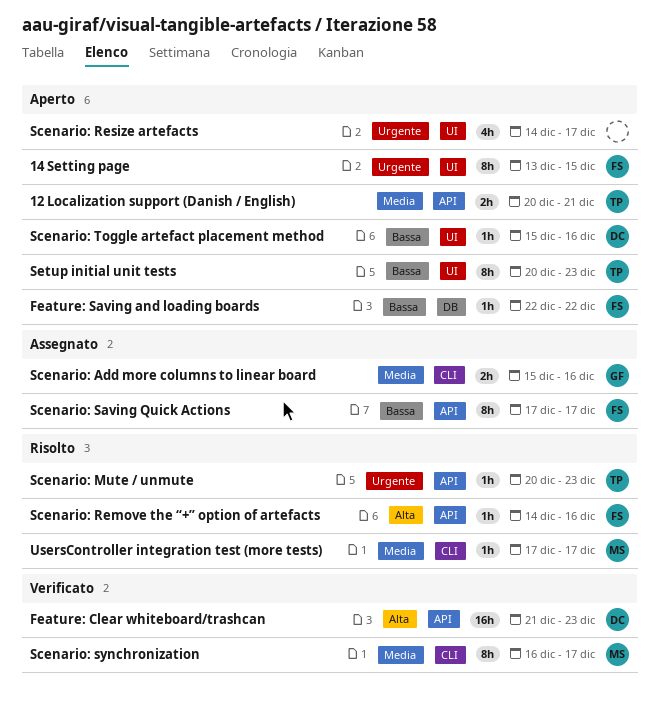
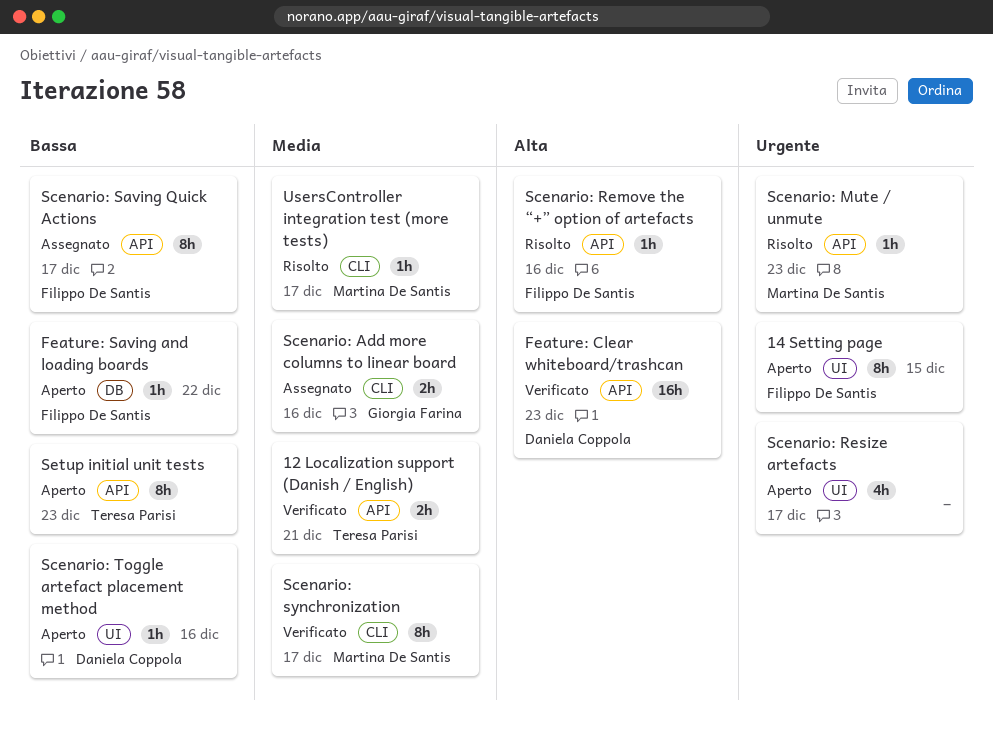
12 Localization support (Danish / English), status: Aperto -> Verificato
Scenario: Mute / unmute, owner: Teresa Parisi -> Martina De Santis
Setup initial unit tests, label: UI -> API

